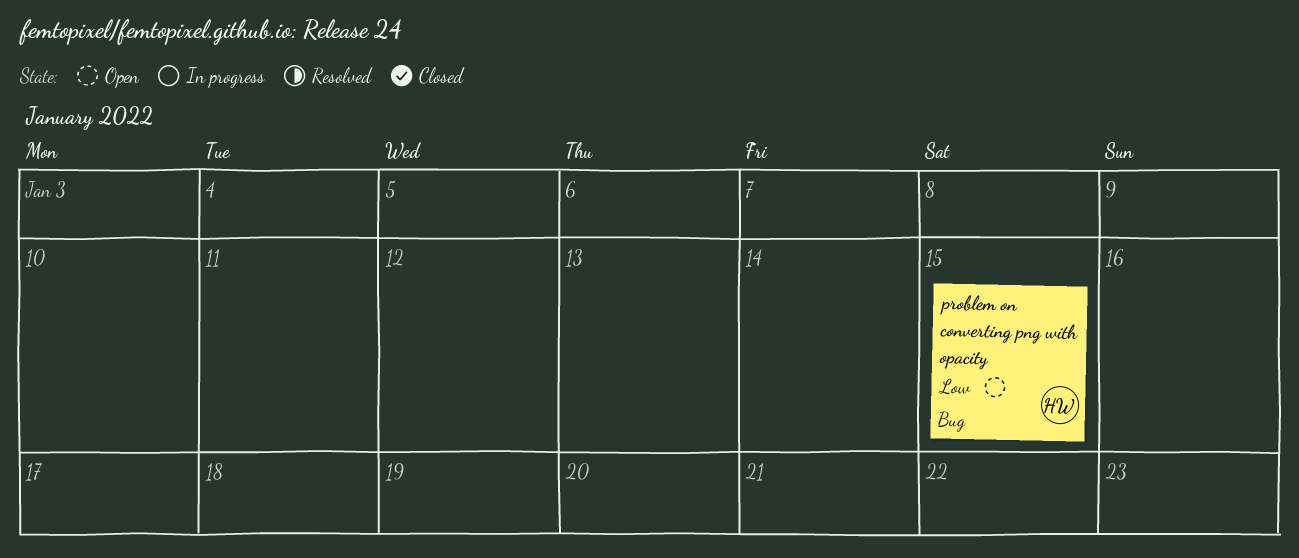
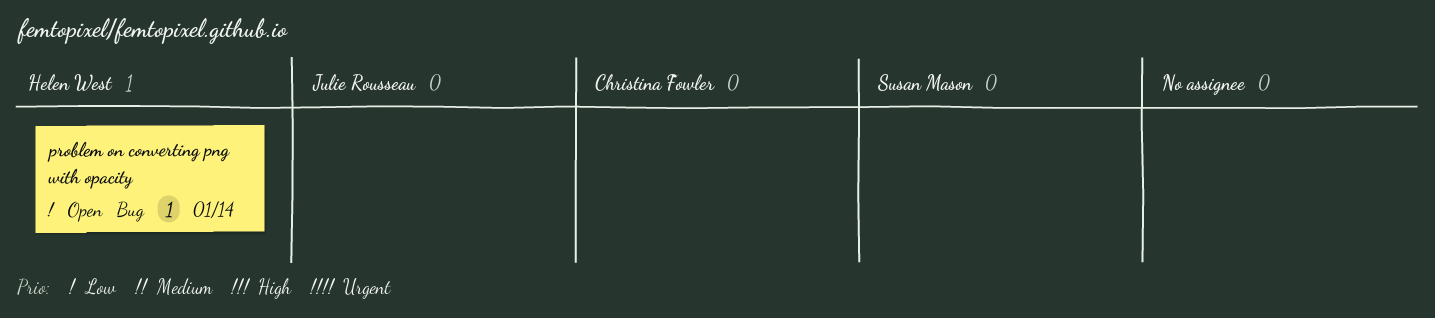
problem on converting png with opacity, due: Jan 15 -> Jan 14

